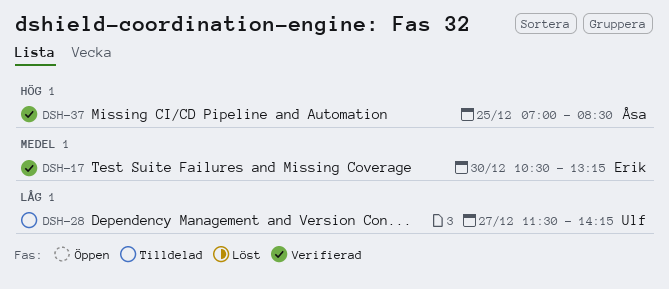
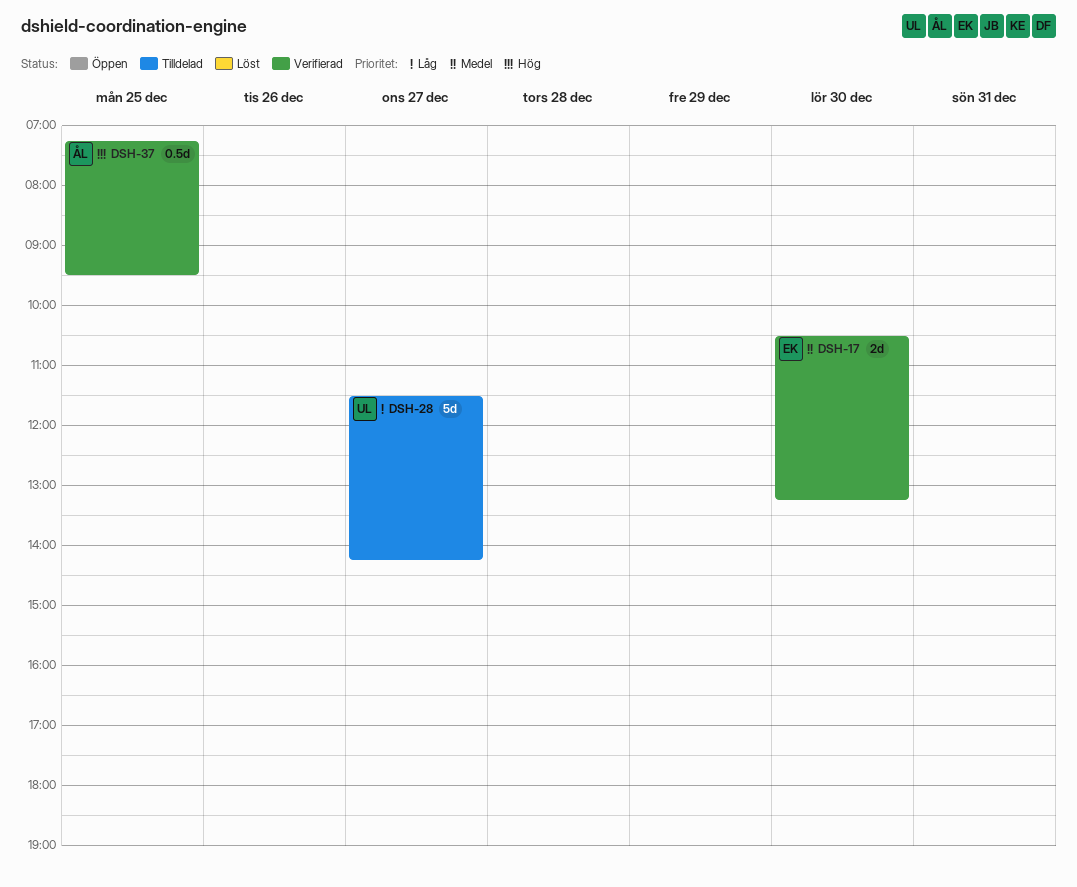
DSH-37, begins: 07:00 -> 07:15
DSH-37, ends: 08:30 -> 09:30

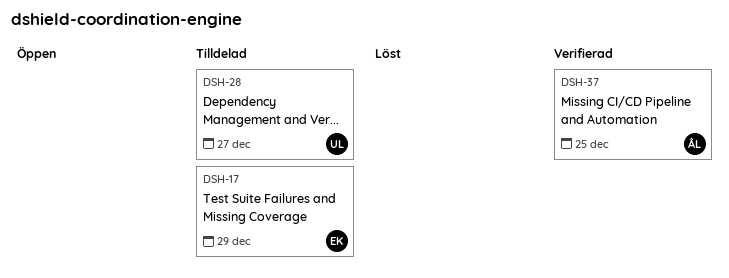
DSH-17, status: Verifierad -> Tilldelad
DSH-17, day: Dec 30 -> Dec 29

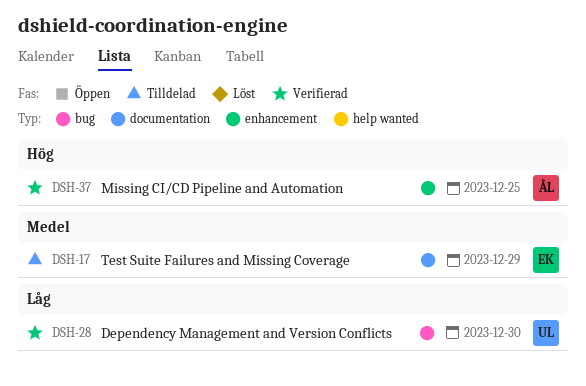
DSH-28, status: Tilldelad -> Verifierad
DSH-28, day: Dec 27 -> Dec 30

